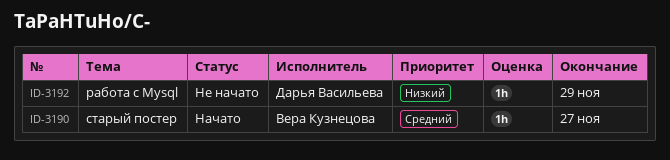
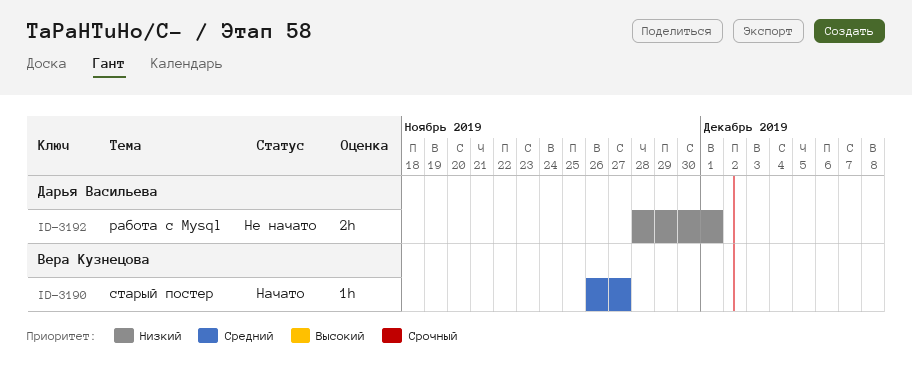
ID-3192, estimate: 1h -> 2h
ID-3192, due: Nov 29 -> Dec 1

